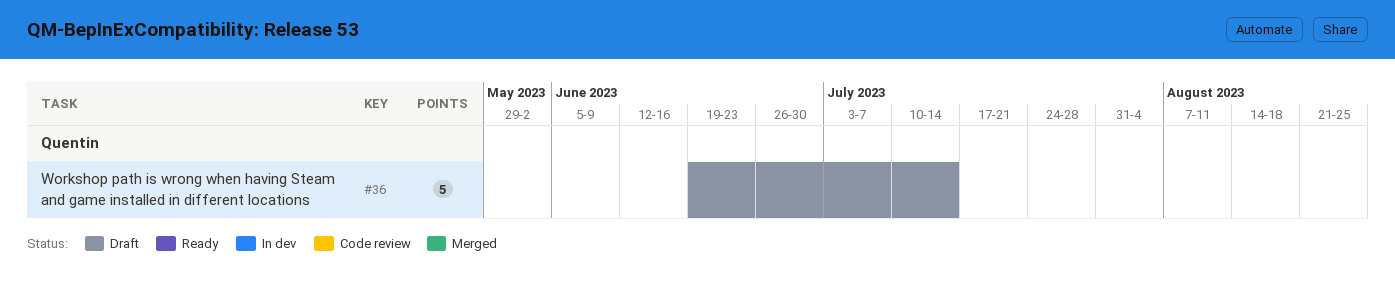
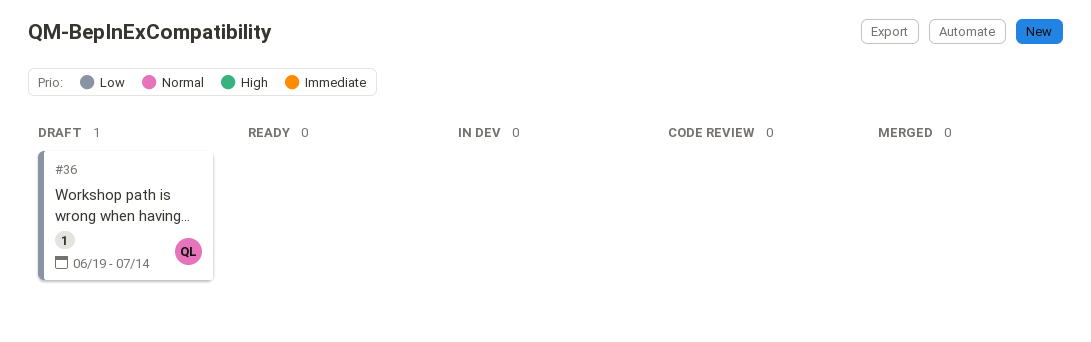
#36, estimate: 5 -> 1

